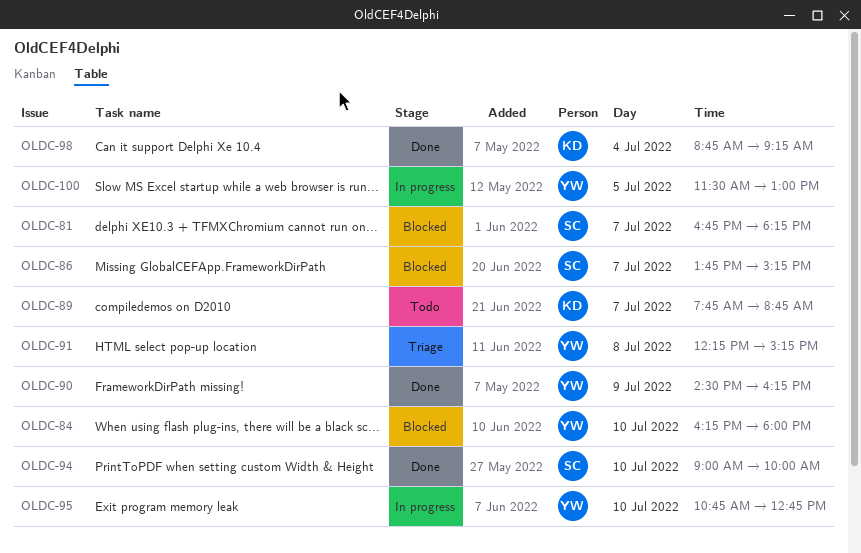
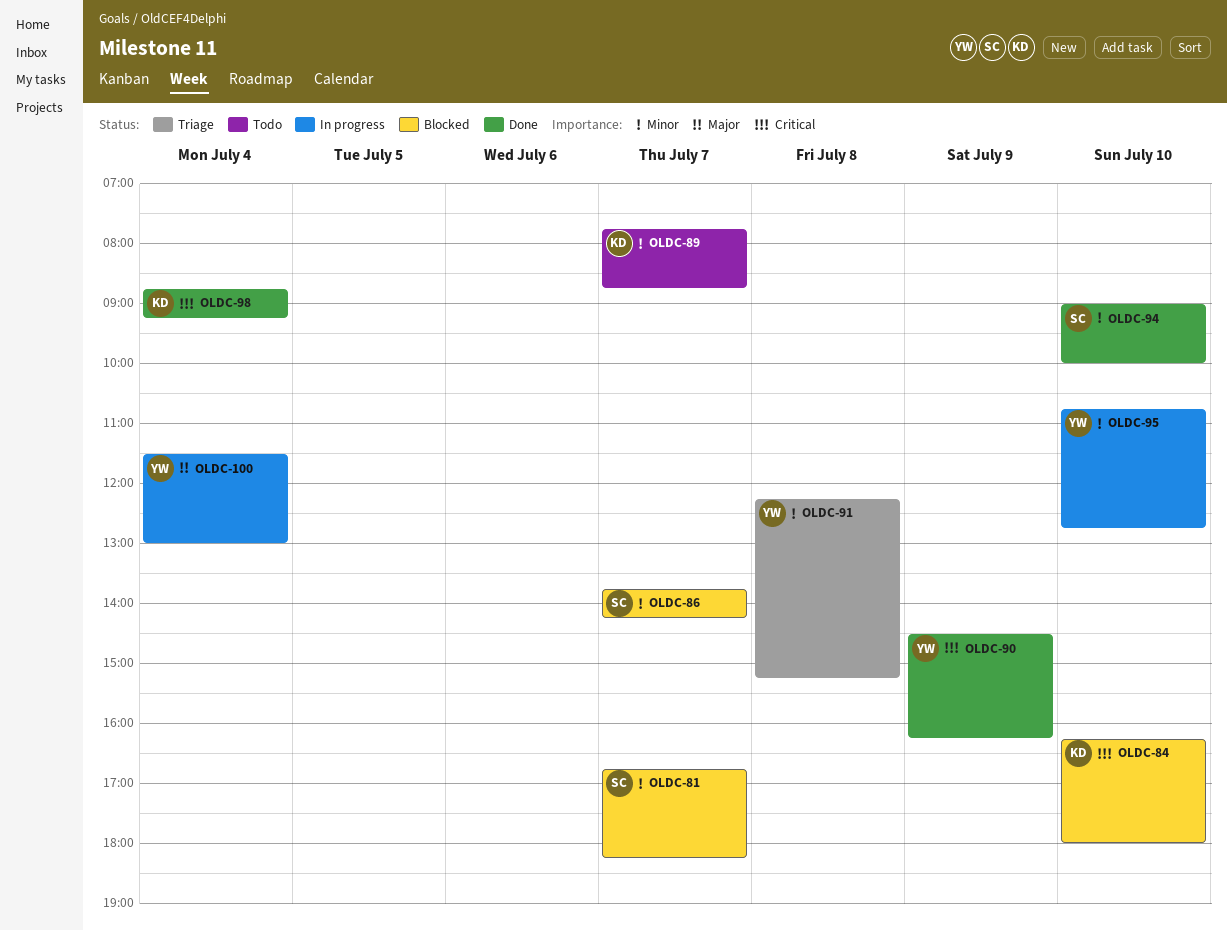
OLDC-84, owner: YW -> KD
OLDC-86, ends: 15:15 -> 14:15
OLDC-100, day: Jul 5 -> Jul 4

